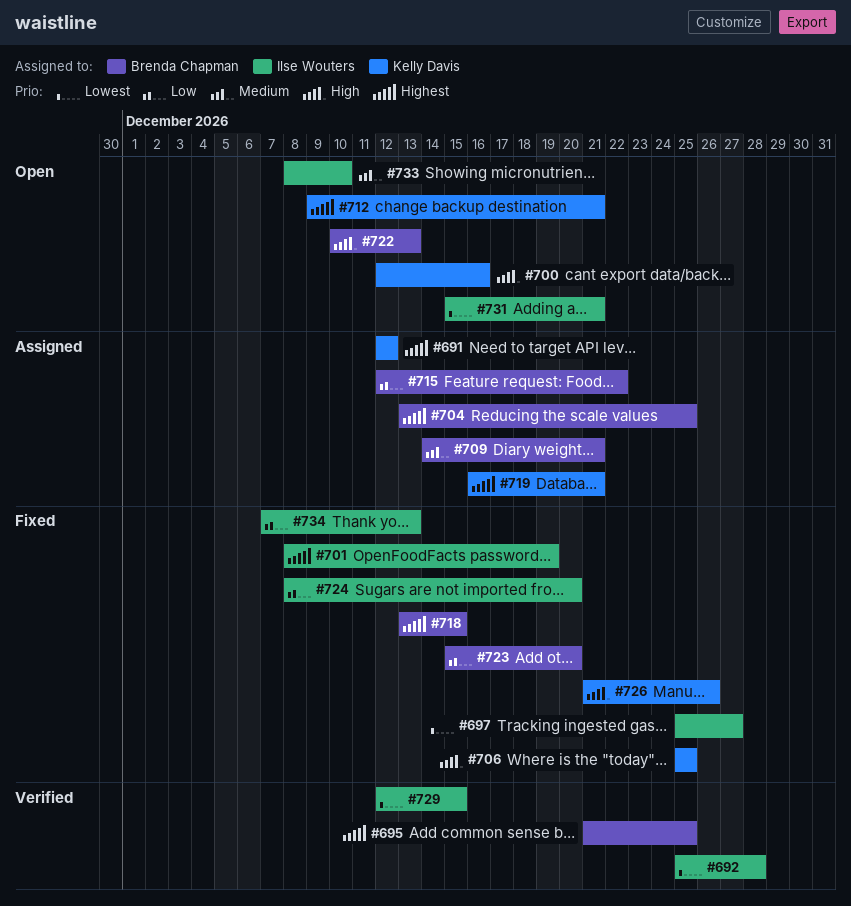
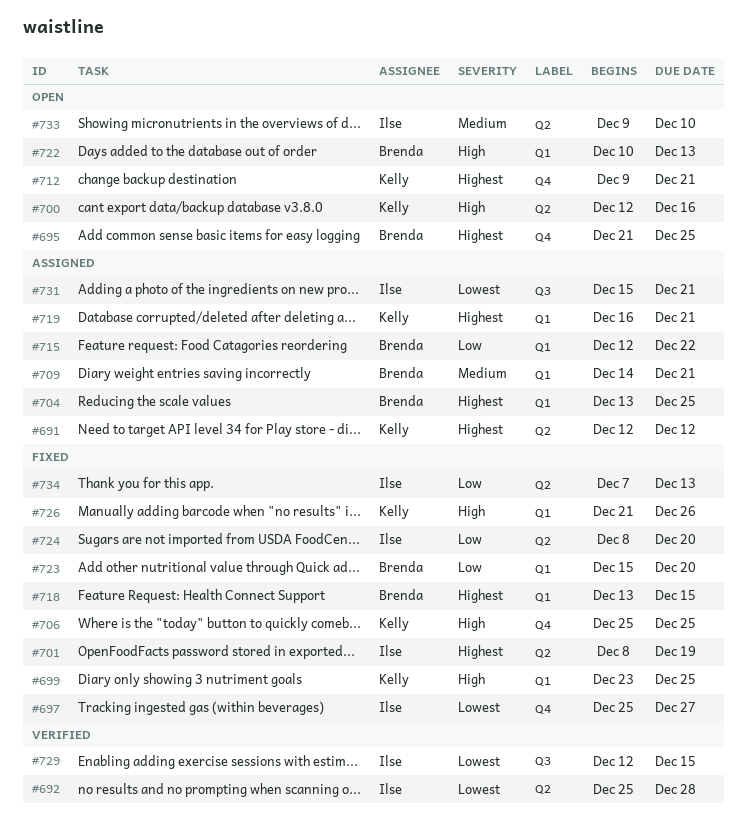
#695, status: Verified -> Open
#699: none -> present
#731, status: Open -> Assigned
#733, start: Dec 8 -> Dec 9

